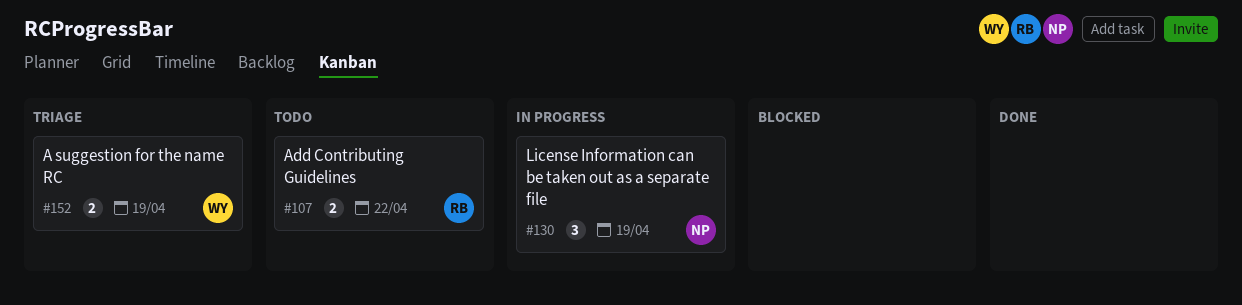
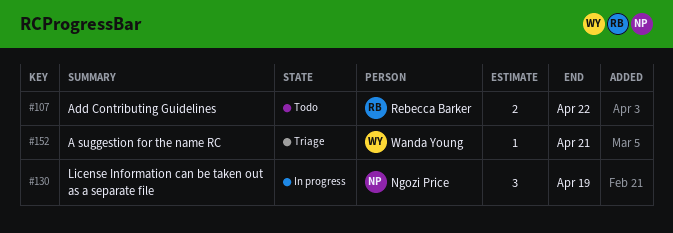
#152, estimate: 2 -> 1
#152, due: Apr 19 -> Apr 21

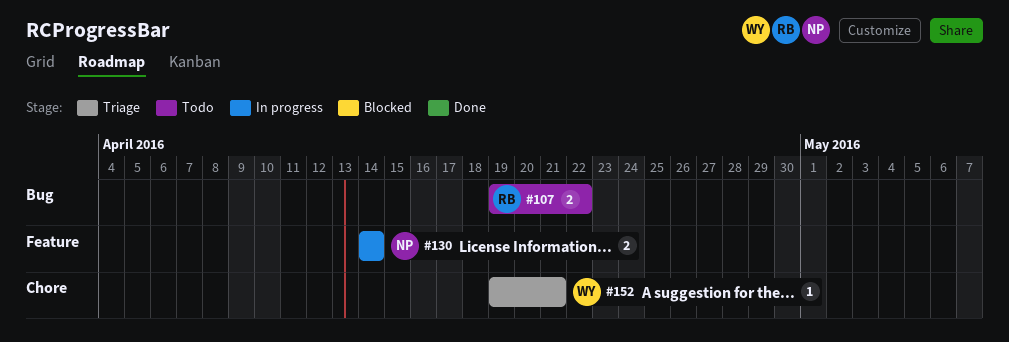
#130, estimate: 3 -> 2
#130, due: Apr 19 -> Apr 14

